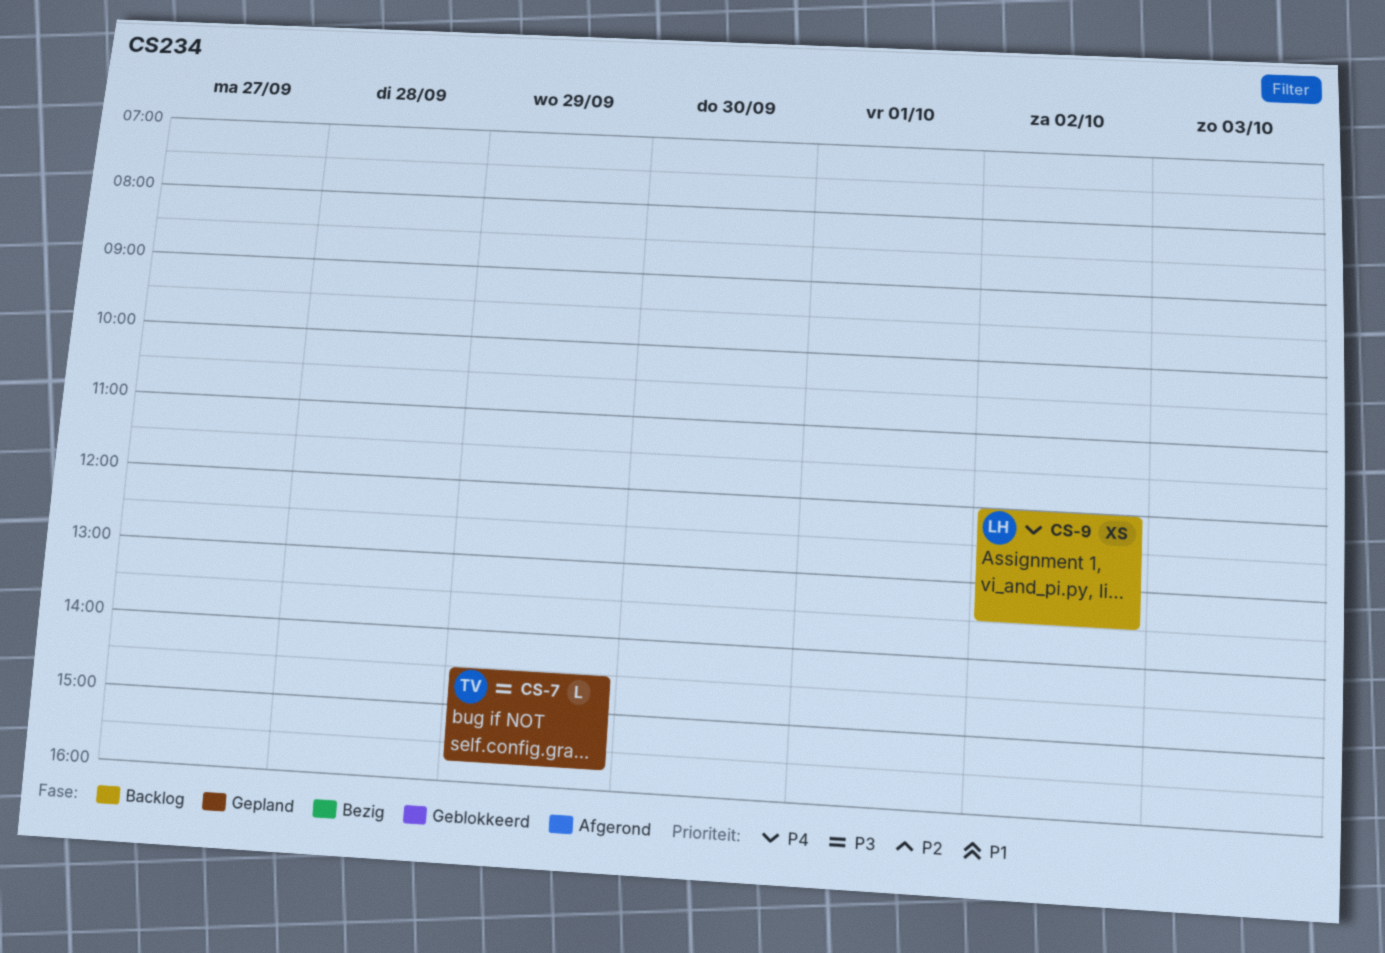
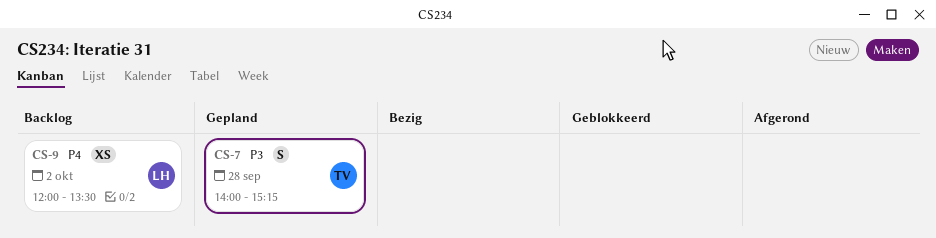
CS-7, estimate: L -> S
CS-7, day: Sep 29 -> Sep 28
CS-7, begins: 14:30 -> 14:00
CS-7, ends: 15:45 -> 15:15

